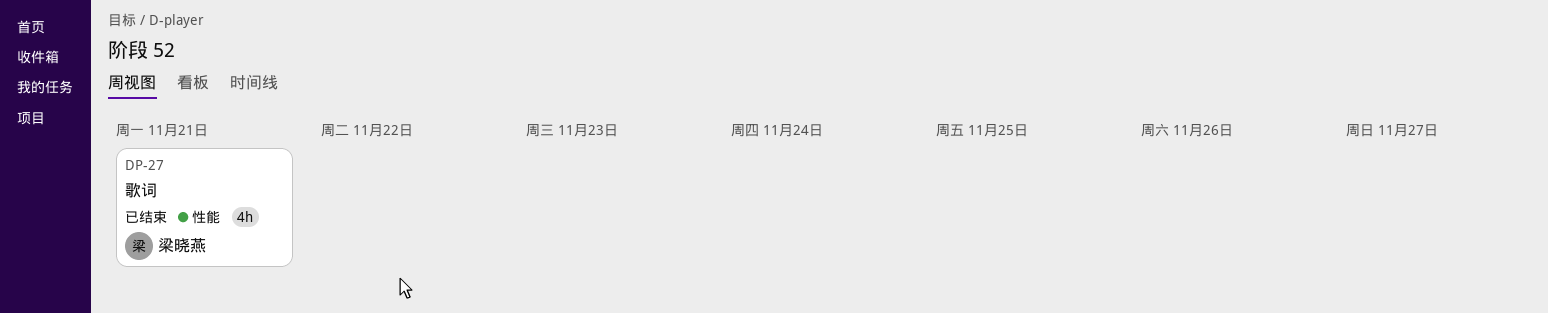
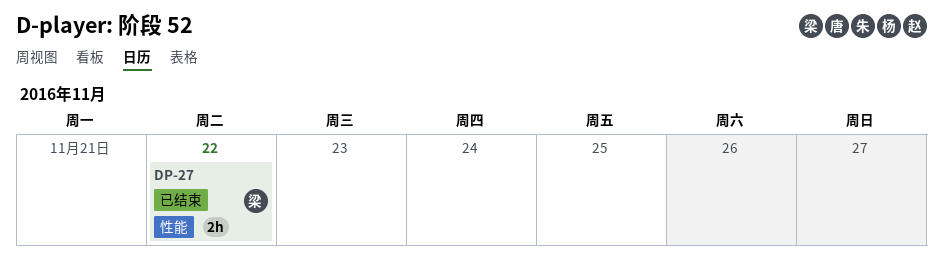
DP-27, estimate: 4h -> 2h
DP-27, due: Nov 21 -> Nov 22

